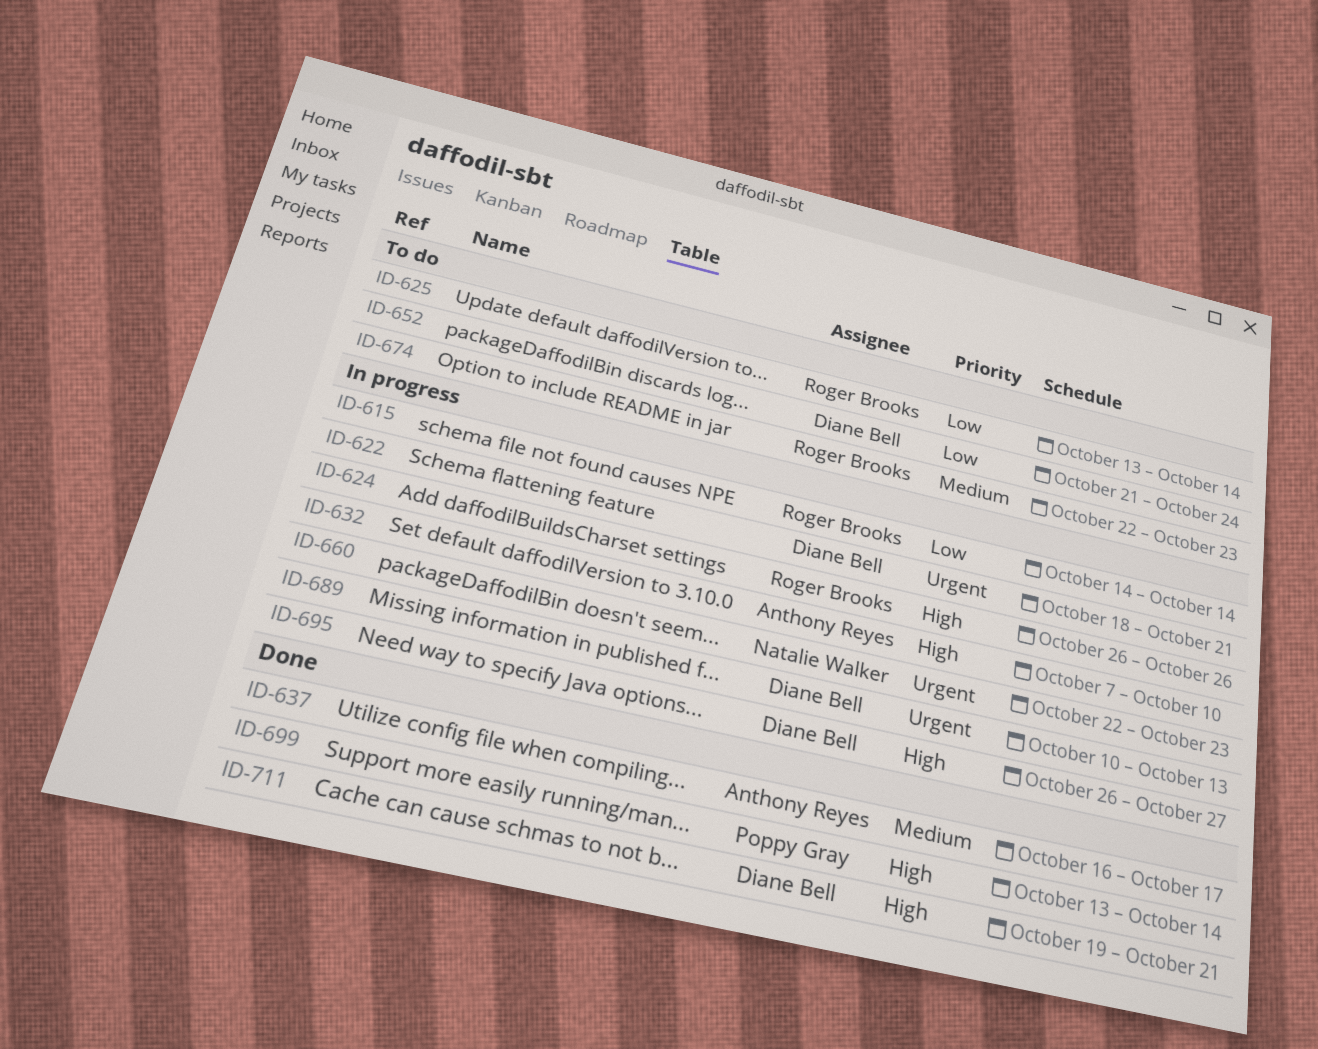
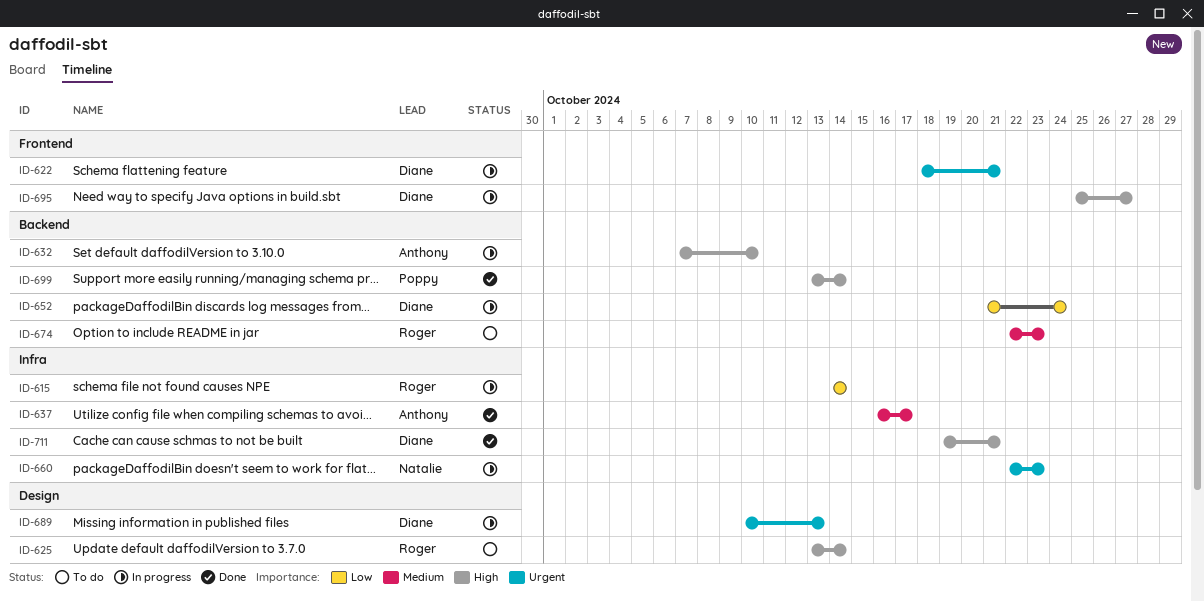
ID-624: present -> none
ID-625, priority: Low -> High
ID-652, status: To do -> In progress
ID-695, start: Oct 26 -> Oct 25

